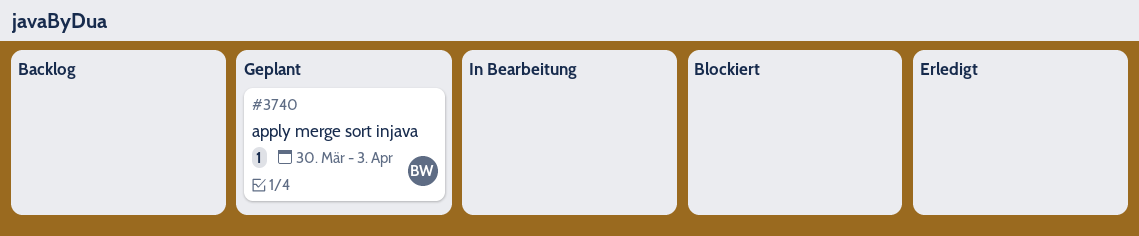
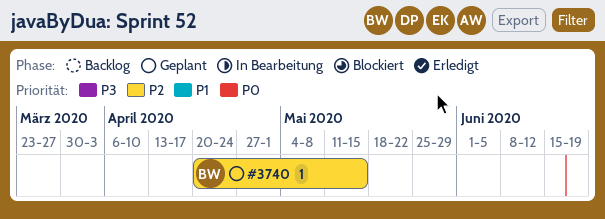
#3740, start: Mar 30 -> Apr 20
#3740, due: Apr 3 -> May 15

